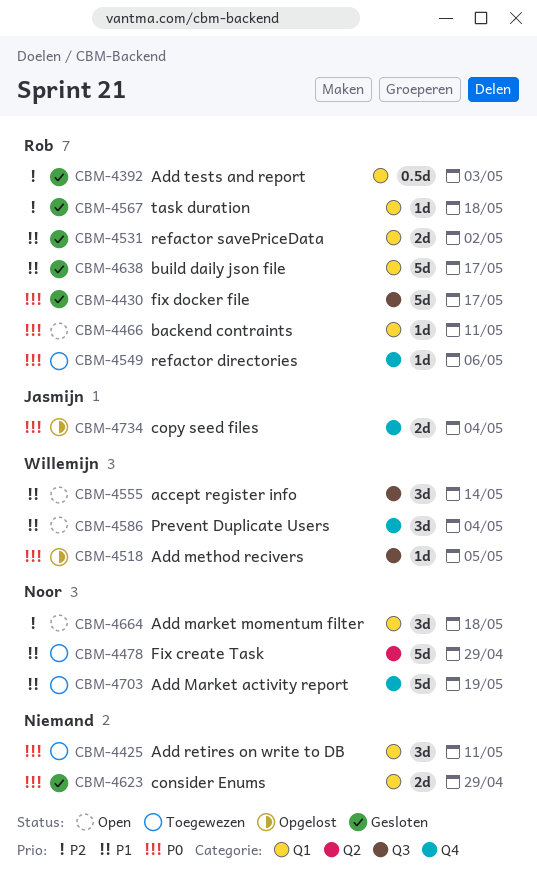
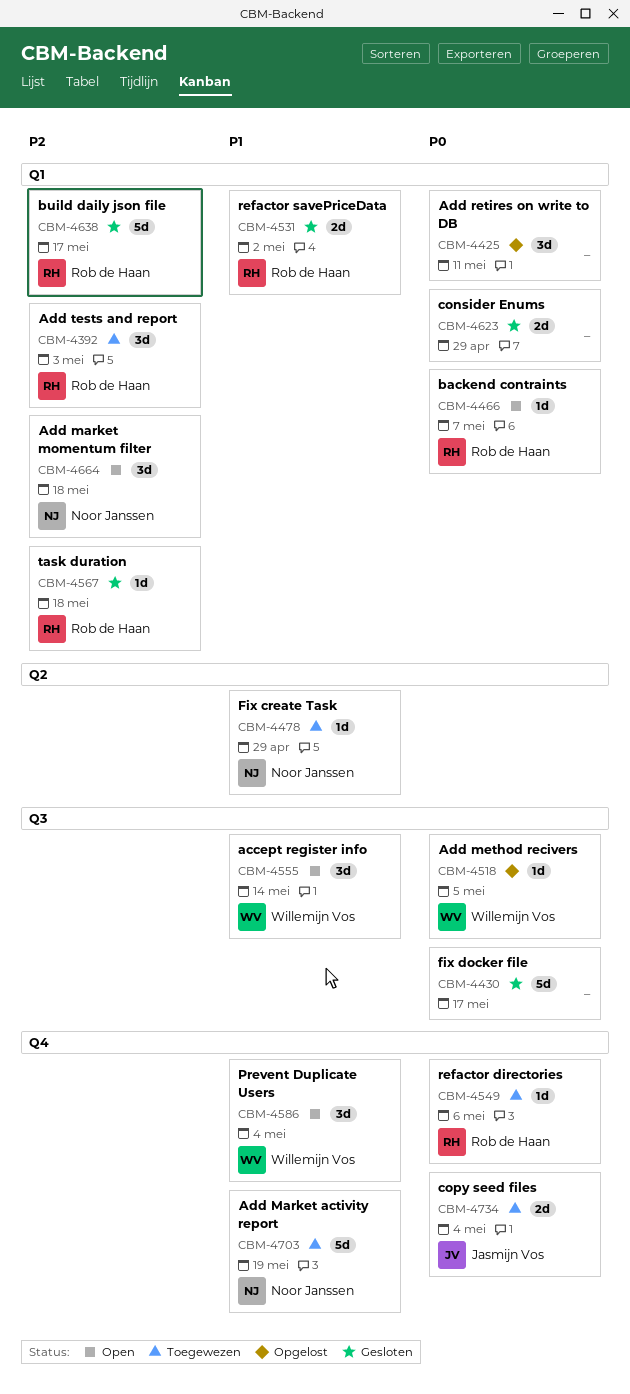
CBM-4392, status: Gesloten -> Toegewezen
CBM-4392, estimate: 0.5d -> 3d
CBM-4425, status: Toegewezen -> Opgelost
CBM-4430, owner: Rob de Haan -> none
CBM-4466, due: May 11 -> May 7
CBM-4478, estimate: 5d -> 1d
CBM-4638, priority: P1 -> P2
CBM-4734, status: Opgelost -> Toegewezen

